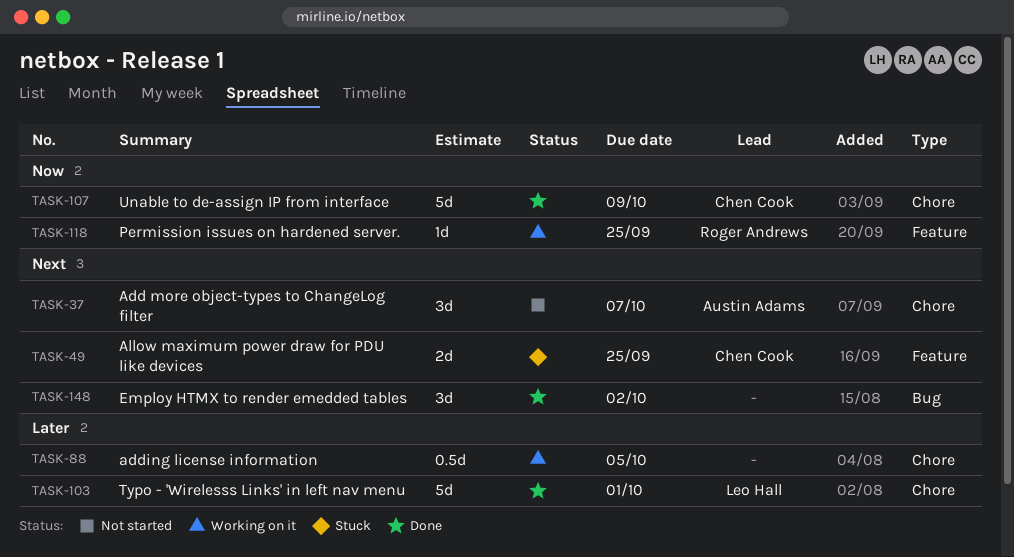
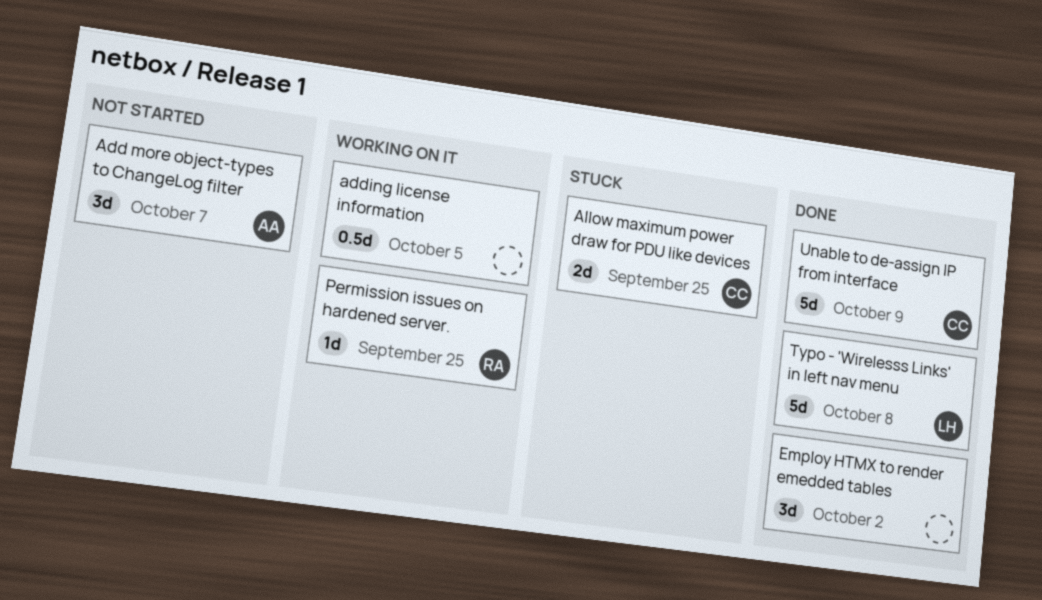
Typo - 'Wirelesss Links' in left nav menu, due: Oct 1 -> Oct 8

